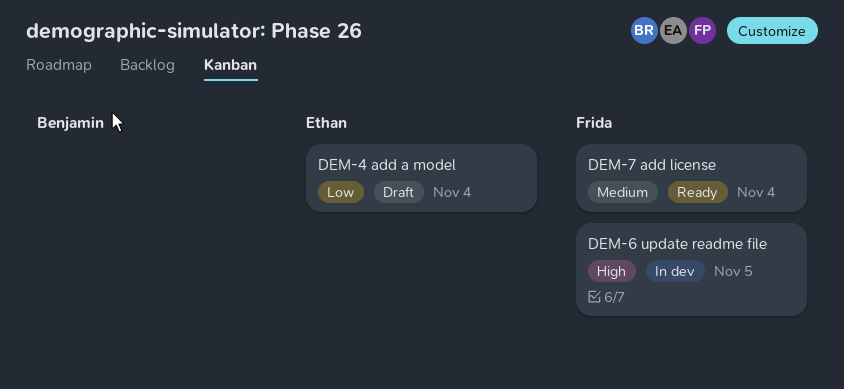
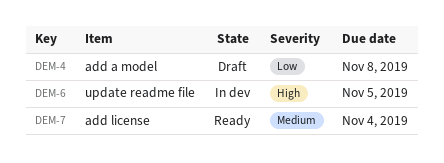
DEM-4, due: Nov 4 -> Nov 8

